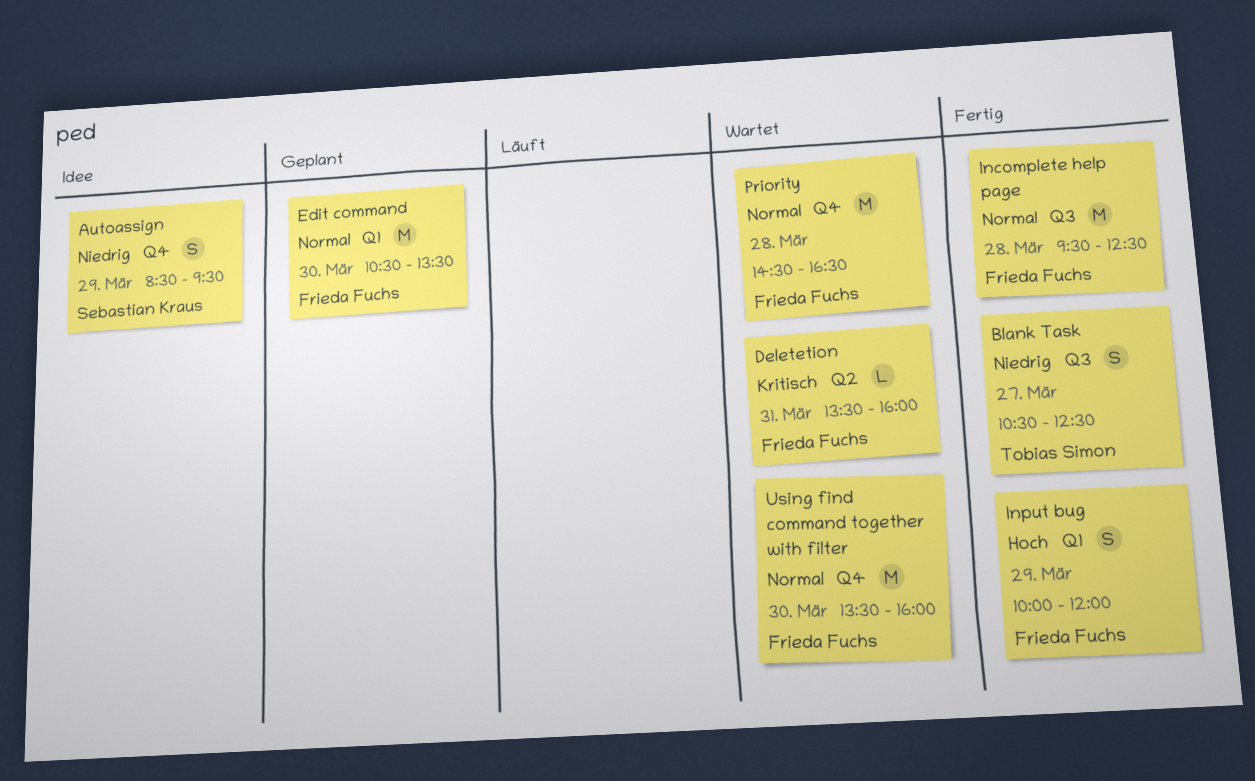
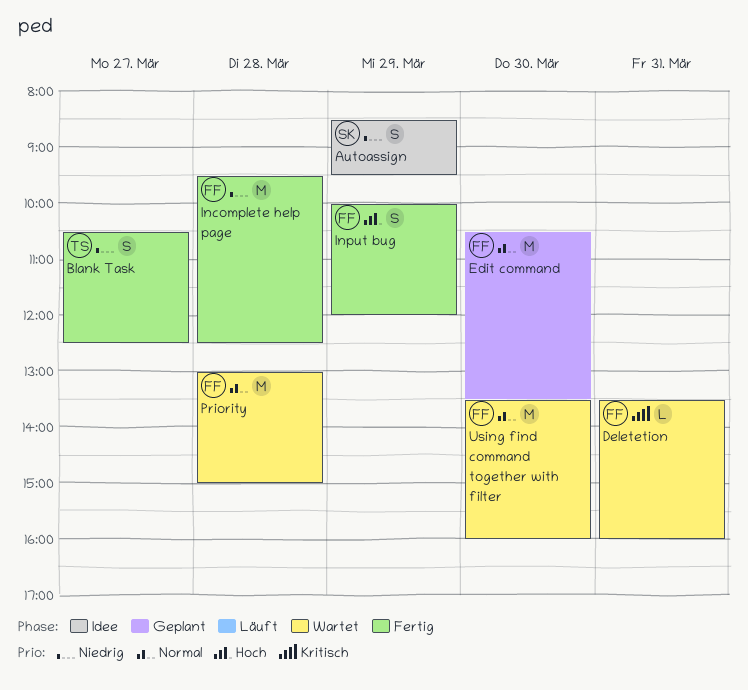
Incomplete help page, priority: Normal -> Niedrig
Priority, begins: 14:30 -> 13:00
Priority, ends: 16:30 -> 15:00

